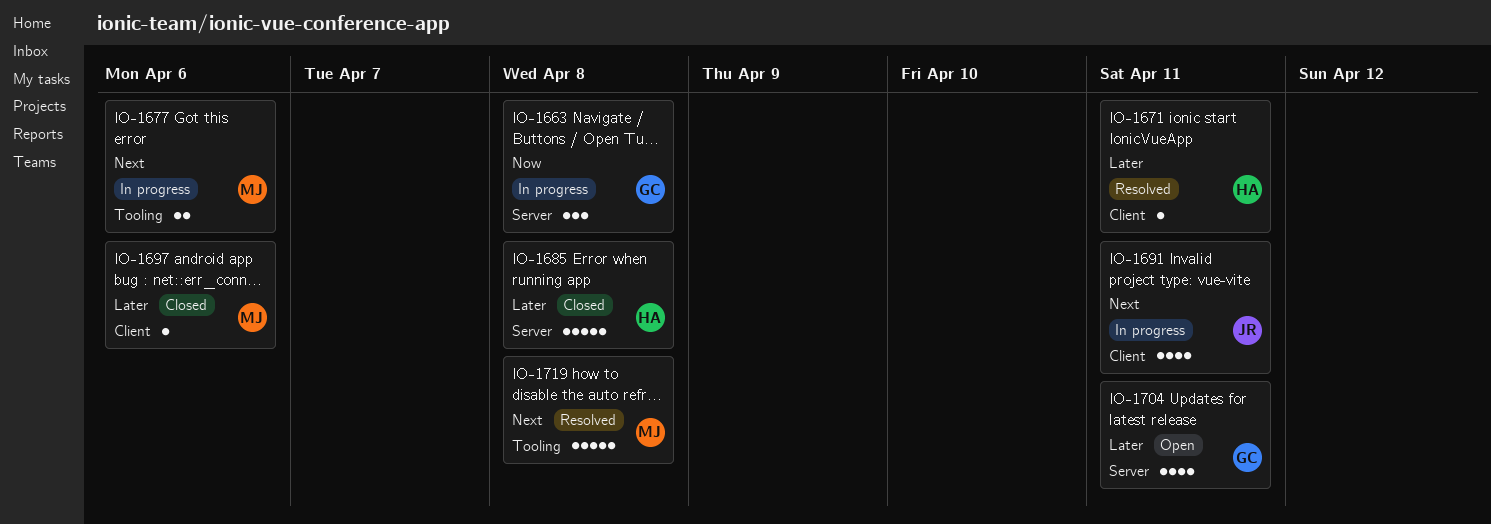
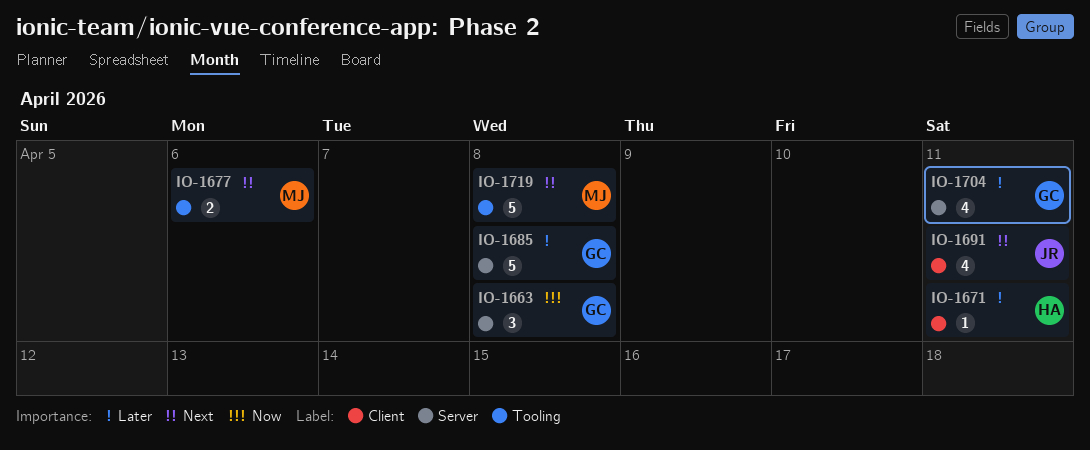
IO-1685, owner: HA -> GC
IO-1697: present -> none

